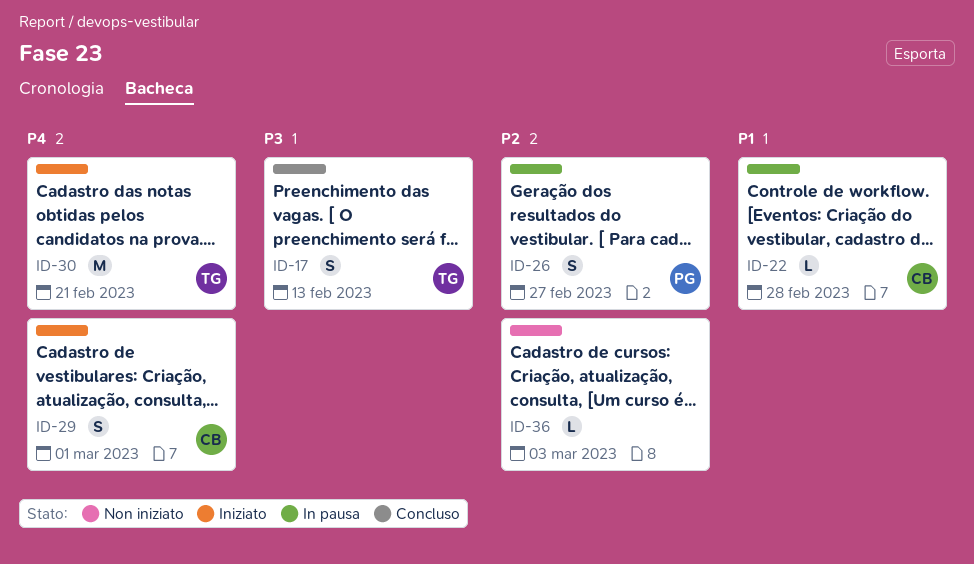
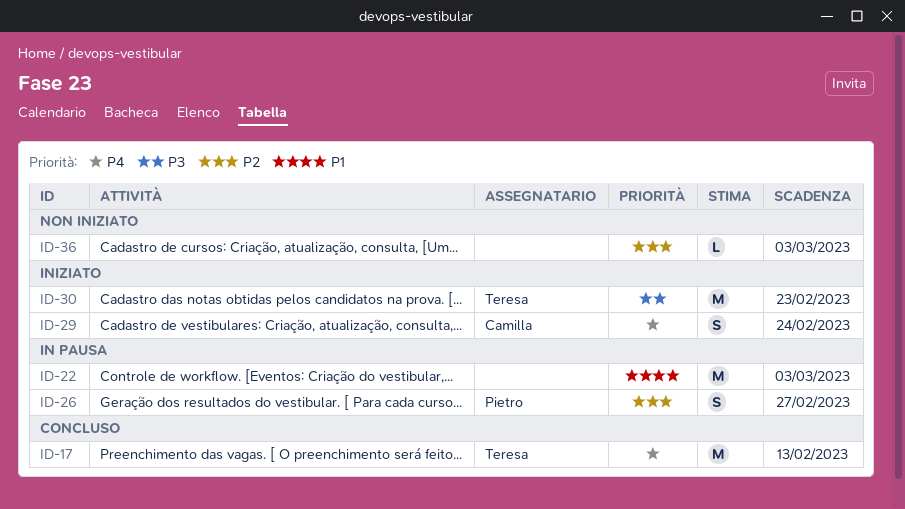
ID-17, priority: P3 -> P4
ID-17, estimate: S -> M
ID-22, owner: Camilla -> none
ID-22, estimate: L -> M
ID-22, due: Feb 28 -> Mar 3
ID-29, due: Mar 1 -> Feb 24
ID-30, priority: P4 -> P3
ID-30, due: Feb 21 -> Feb 23

